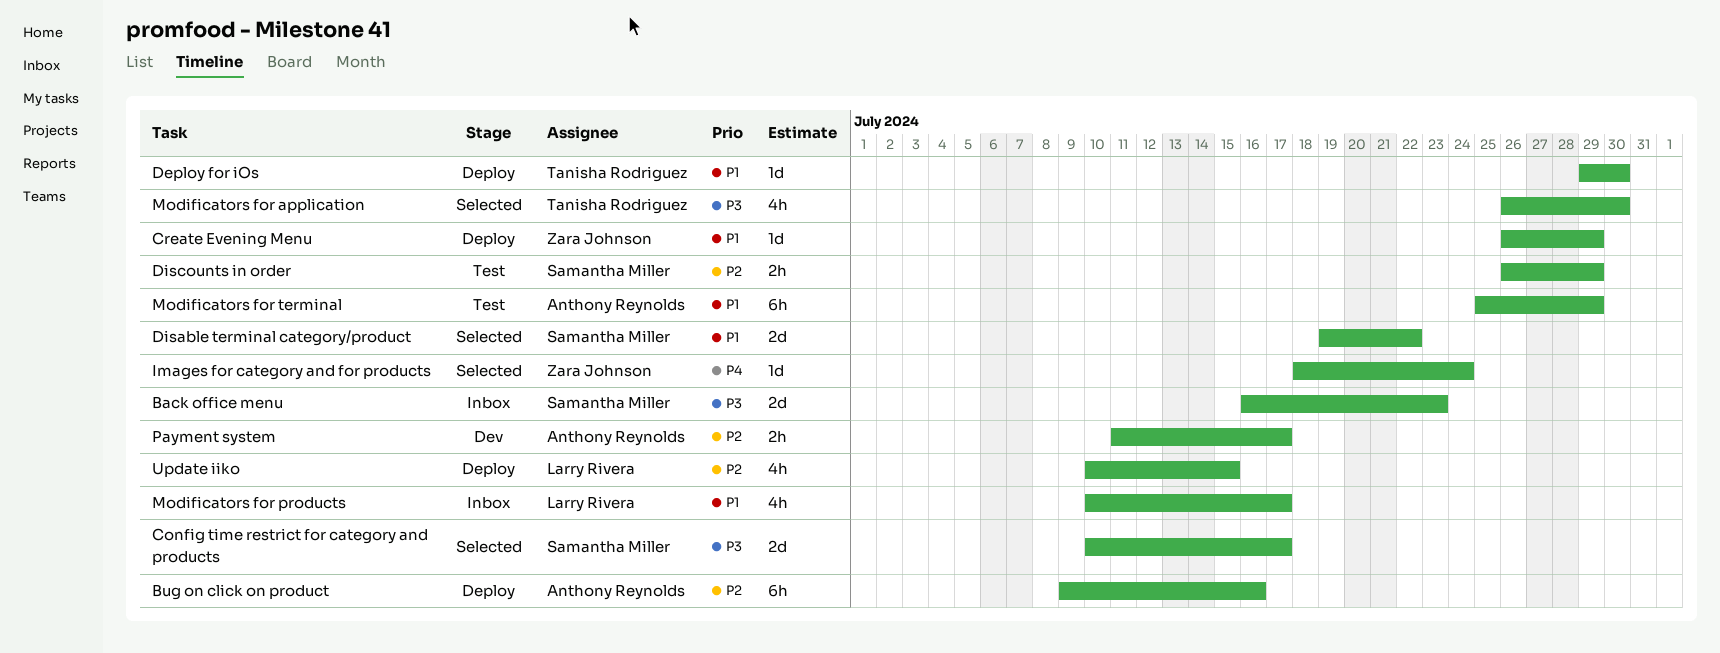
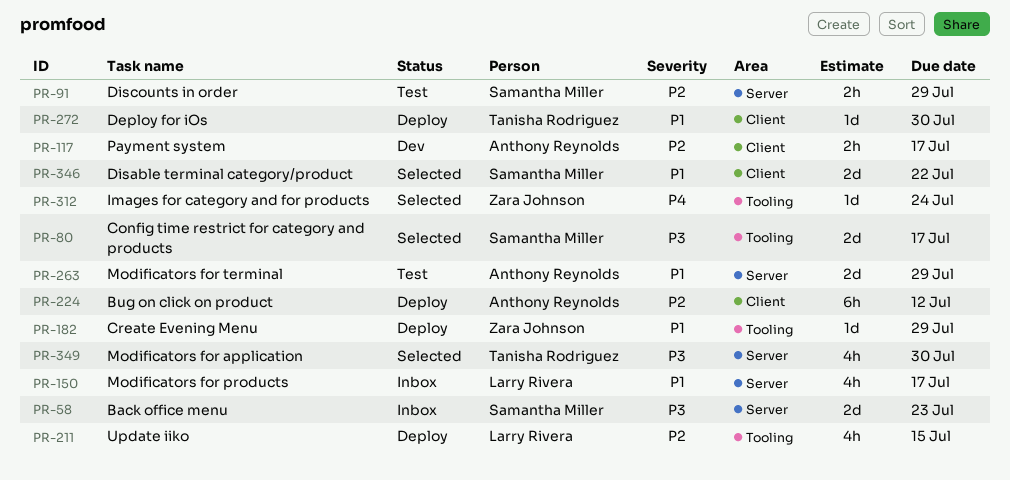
Bug on click on product, due: Jul 16 -> Jul 12
Modificators for terminal, estimate: 6h -> 2d

